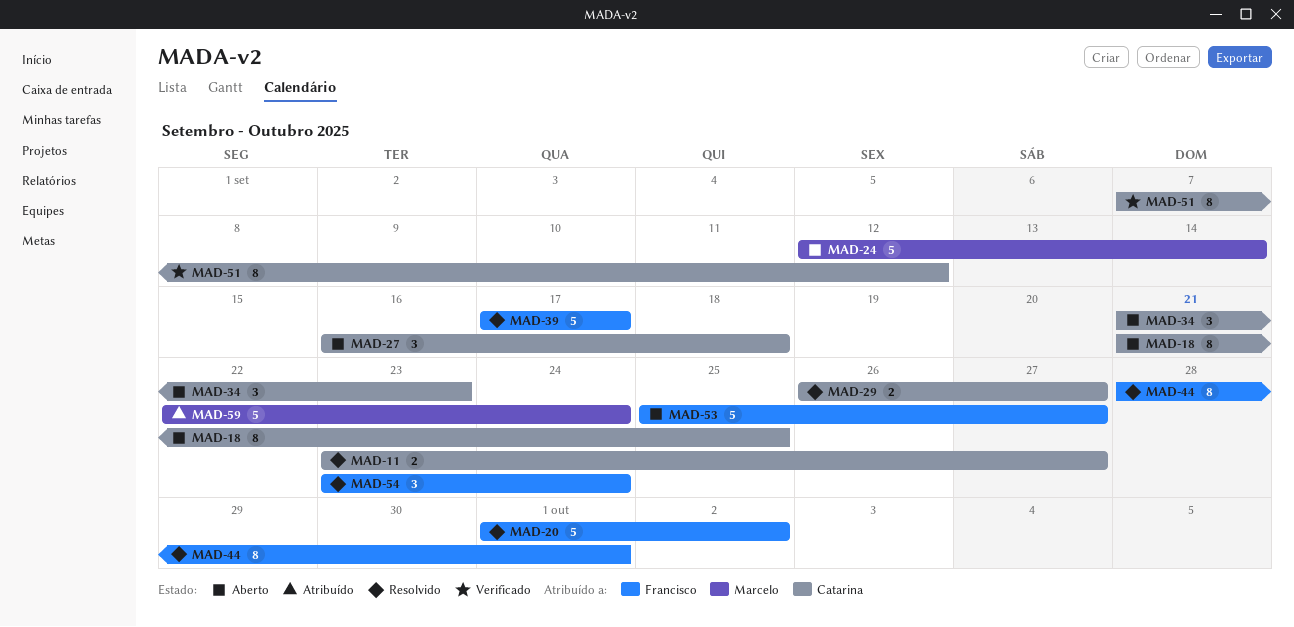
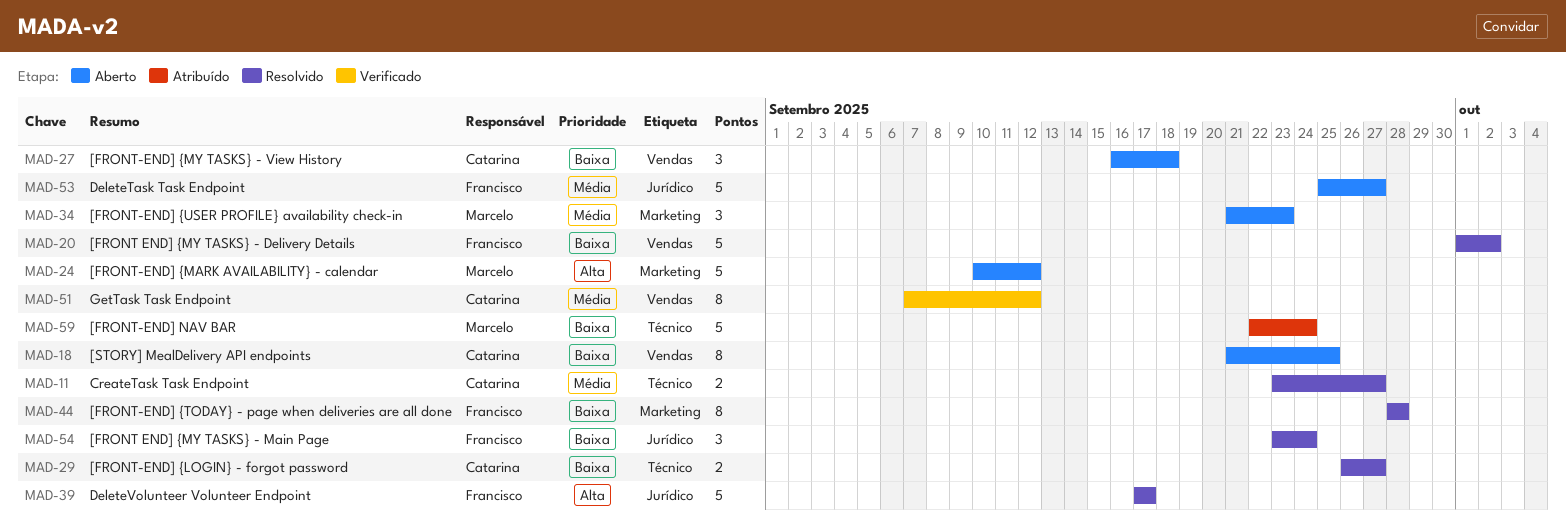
MAD-24, start: Sep 12 -> Sep 10
MAD-24, due: Sep 14 -> Sep 12
MAD-34, owner: Catarina -> Marcelo
MAD-44, due: Oct 1 -> Sep 28

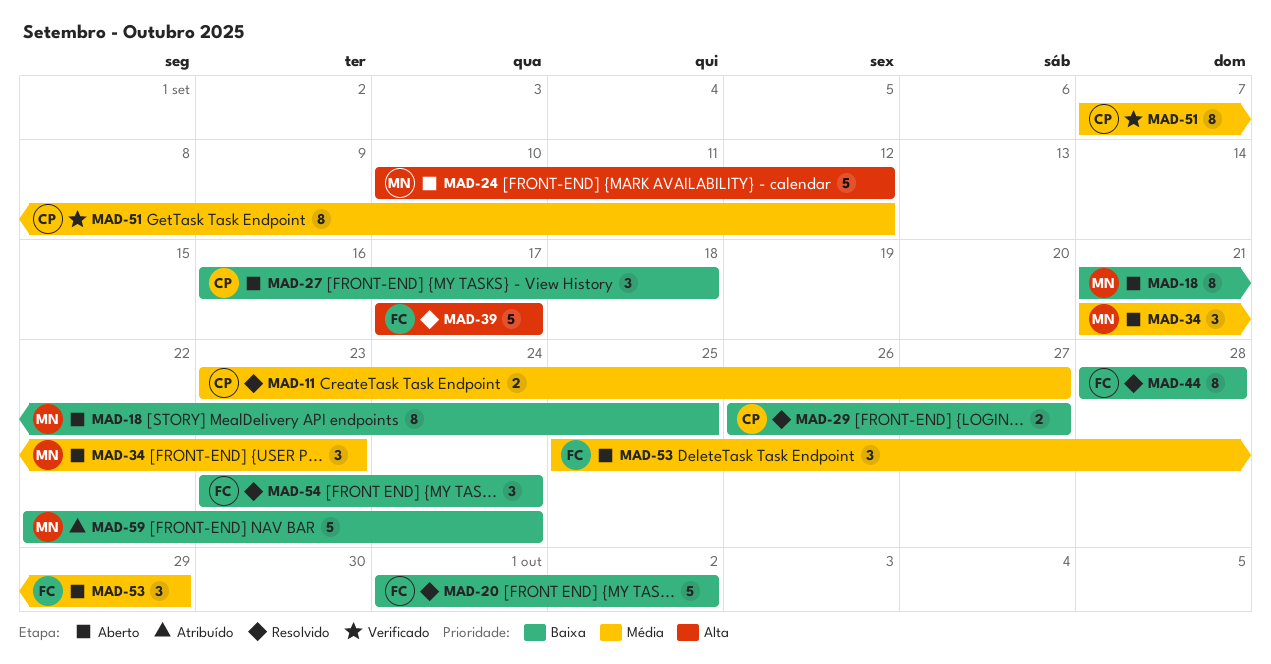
MAD-18, owner: Catarina -> Marcelo
MAD-53, estimate: 5 -> 3
MAD-53, due: Sep 27 -> Sep 29

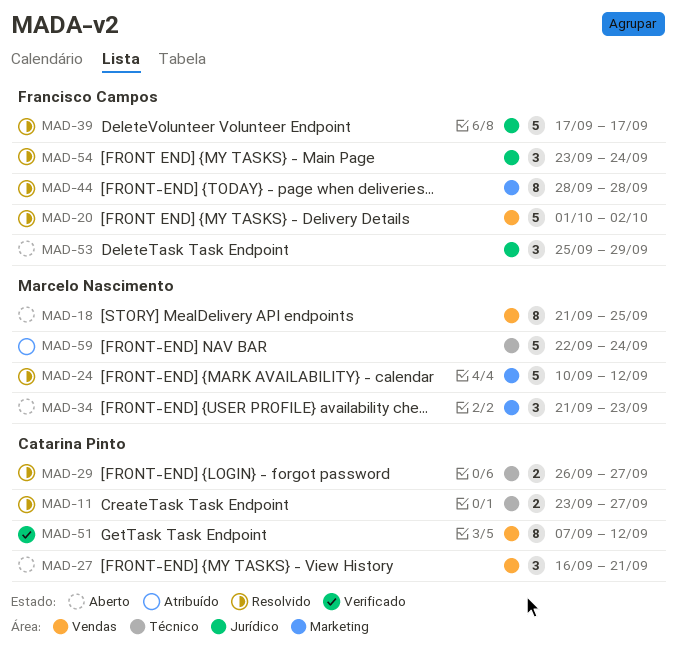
MAD-24, status: Aberto -> Resolvido
MAD-27, due: Sep 18 -> Sep 21

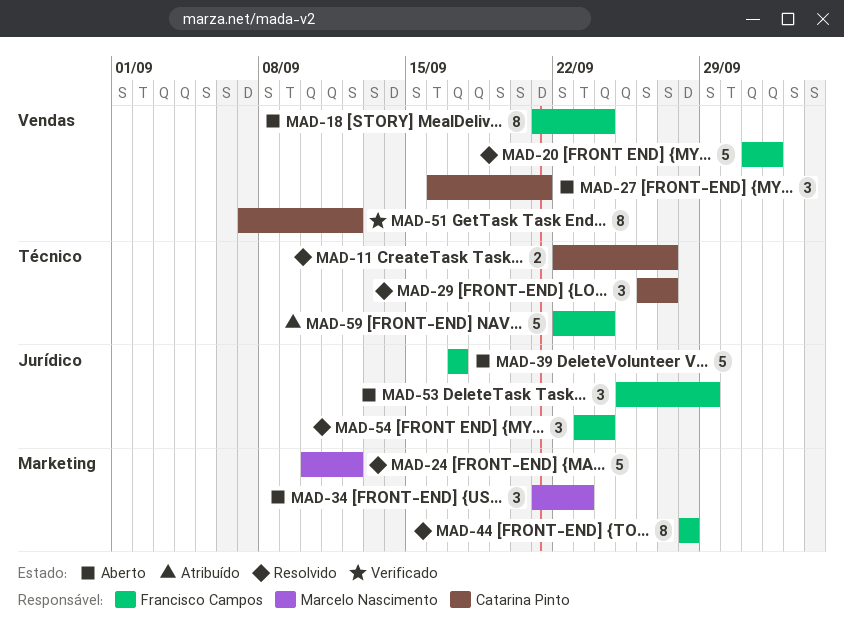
MAD-11, start: Sep 23 -> Sep 22
MAD-18, owner: Marcelo Nascimento -> Francisco Campos
MAD-18, due: Sep 25 -> Sep 24
MAD-29, estimate: 2 -> 3
MAD-39, status: Resolvido -> Aberto
MAD-59, owner: Marcelo Nascimento -> Francisco Campos

